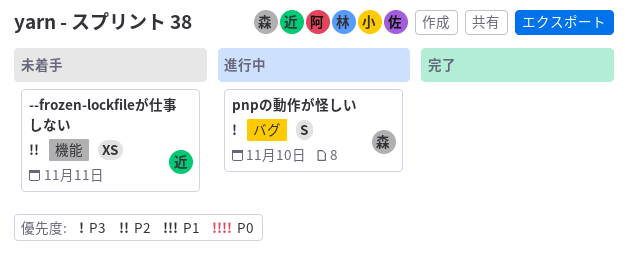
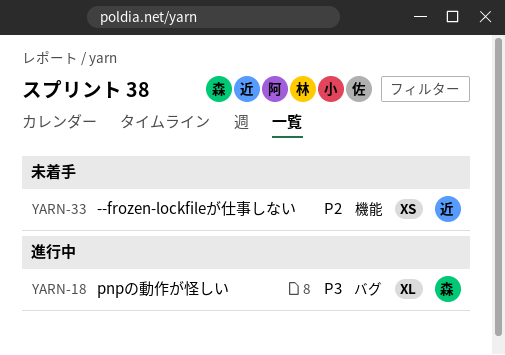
pnpの動作が怪しい, estimate: S -> XL

